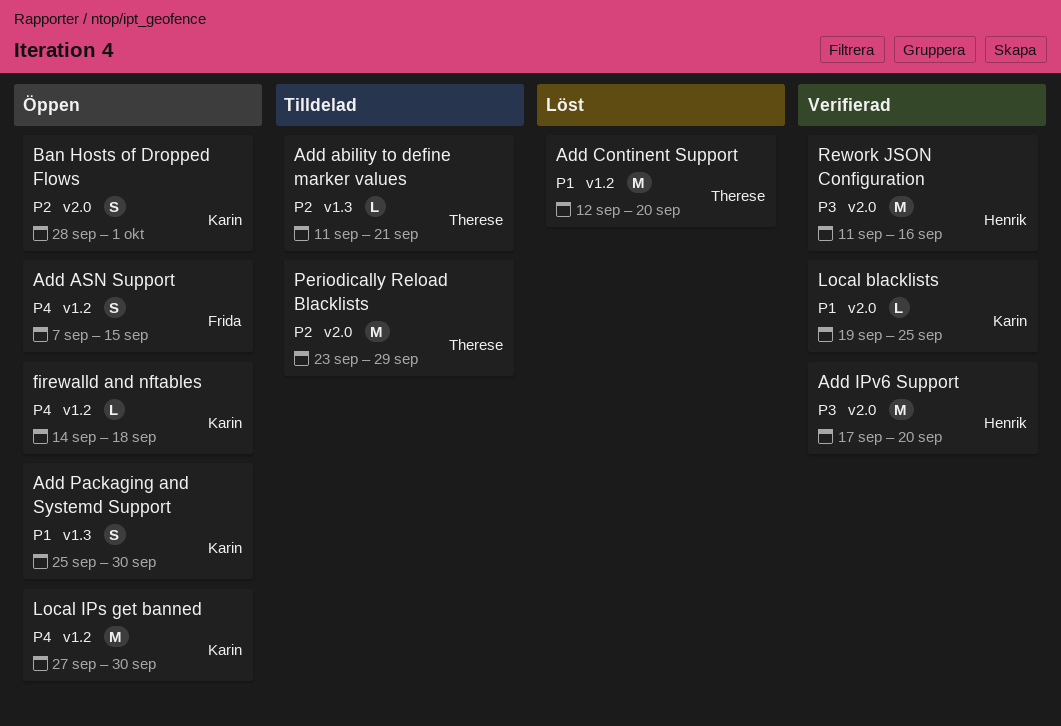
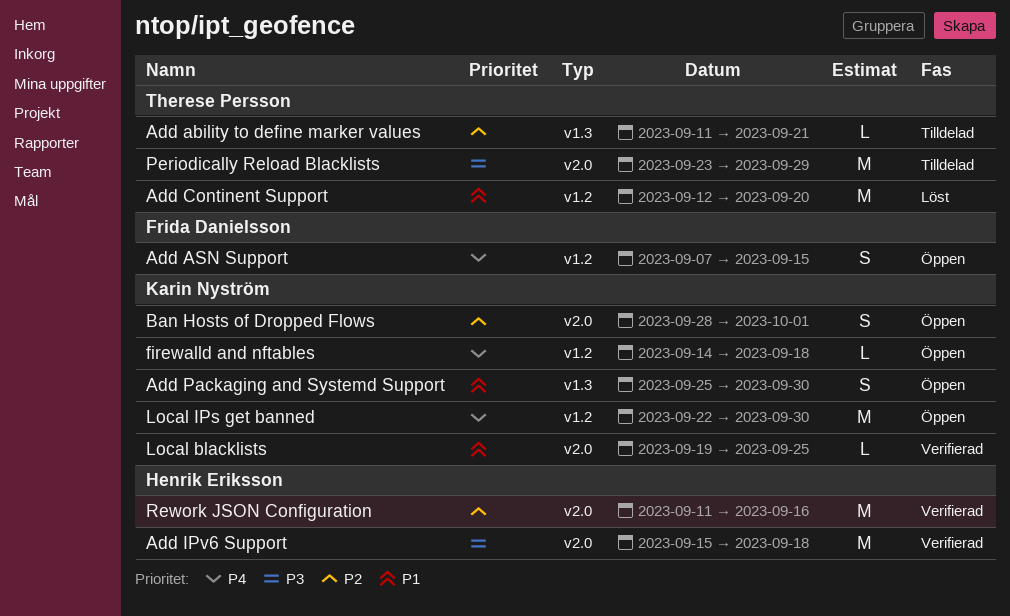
Add IPv6 Support, start: Sep 17 -> Sep 15
Add IPv6 Support, due: Sep 20 -> Sep 18
Local IPs get banned, start: Sep 27 -> Sep 22
Periodically Reload Blacklists, priority: P2 -> P3
Rework JSON Configuration, priority: P3 -> P2

